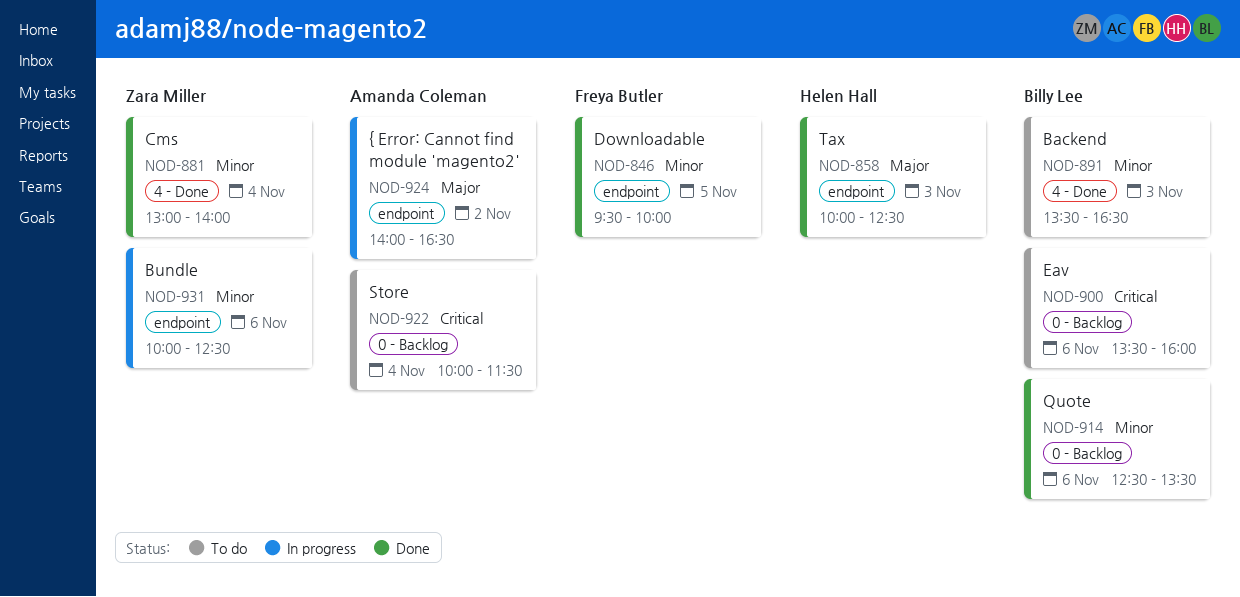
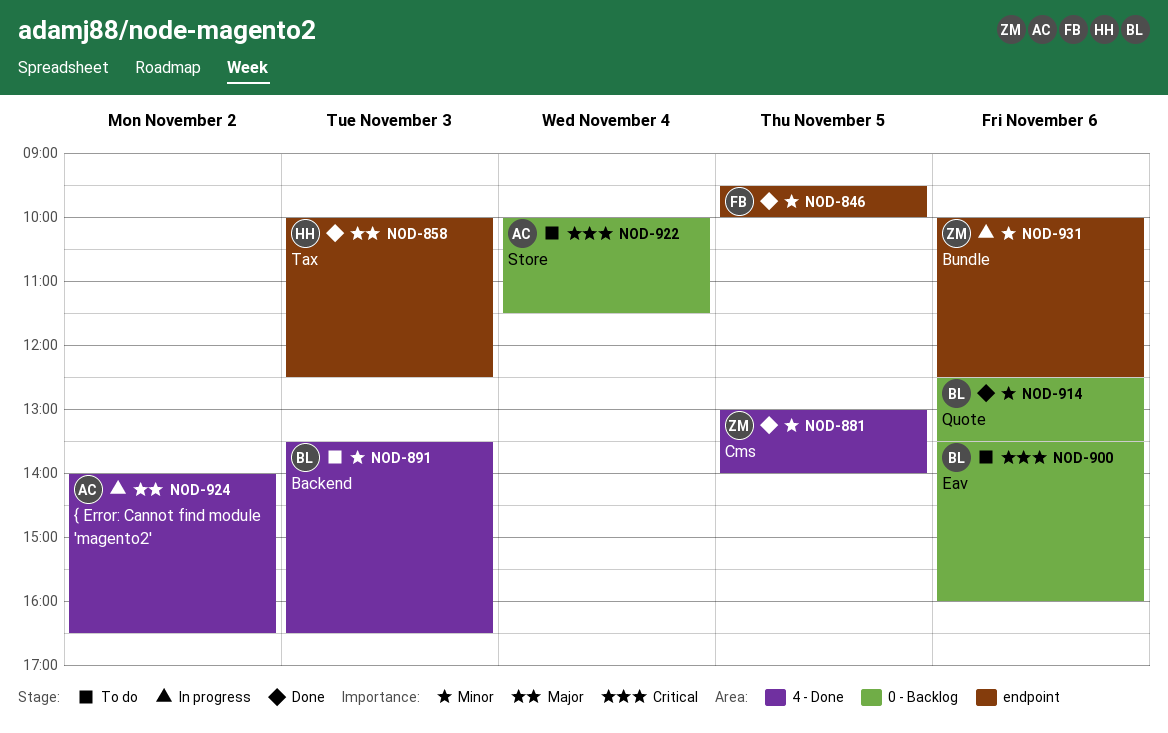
NOD-881, day: Nov 4 -> Nov 5
NOD-924, label: endpoint -> 4 - Done

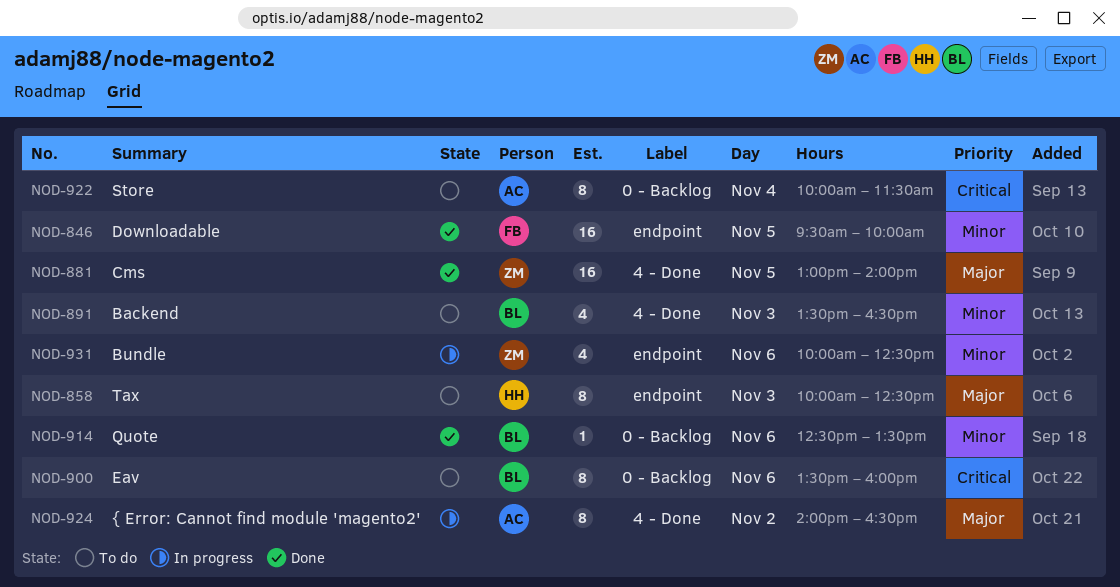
NOD-858, status: Done -> To do
NOD-881, priority: Minor -> Major

